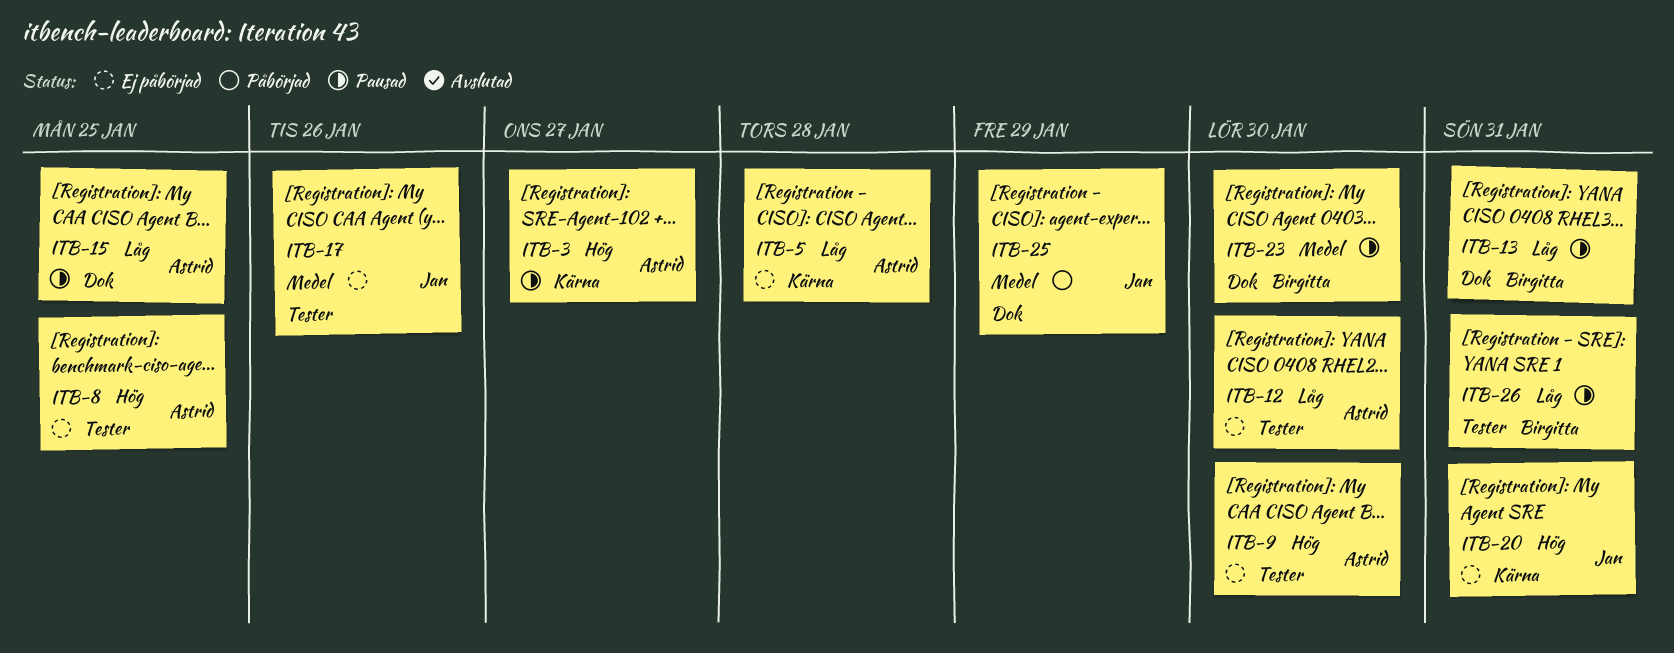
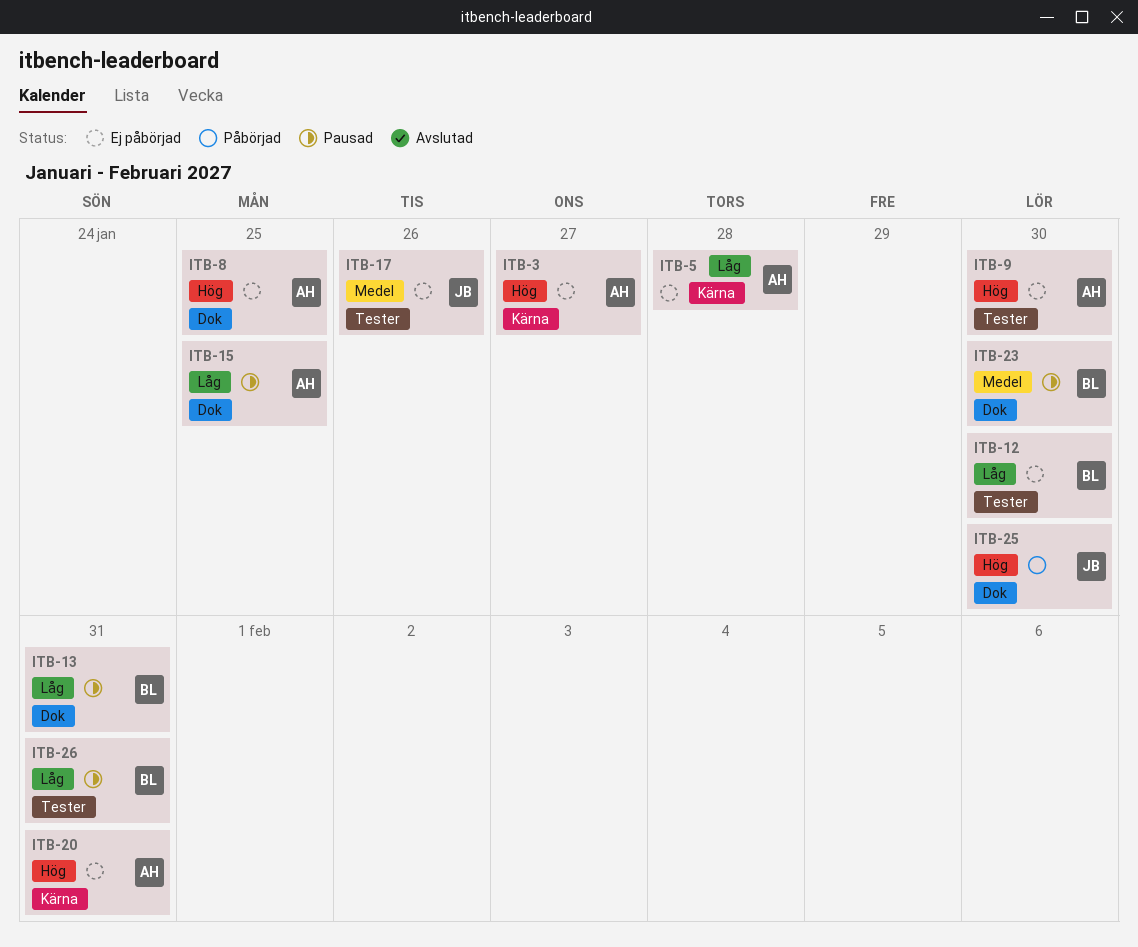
ITB-3, status: Pausad -> Ej påbörjad
ITB-8, label: Tester -> Dok
ITB-12, owner: Astrid -> Birgitta
ITB-20, owner: Jan -> Astrid
ITB-25, priority: Medel -> Hög
ITB-25, due: Jan 29 -> Jan 30

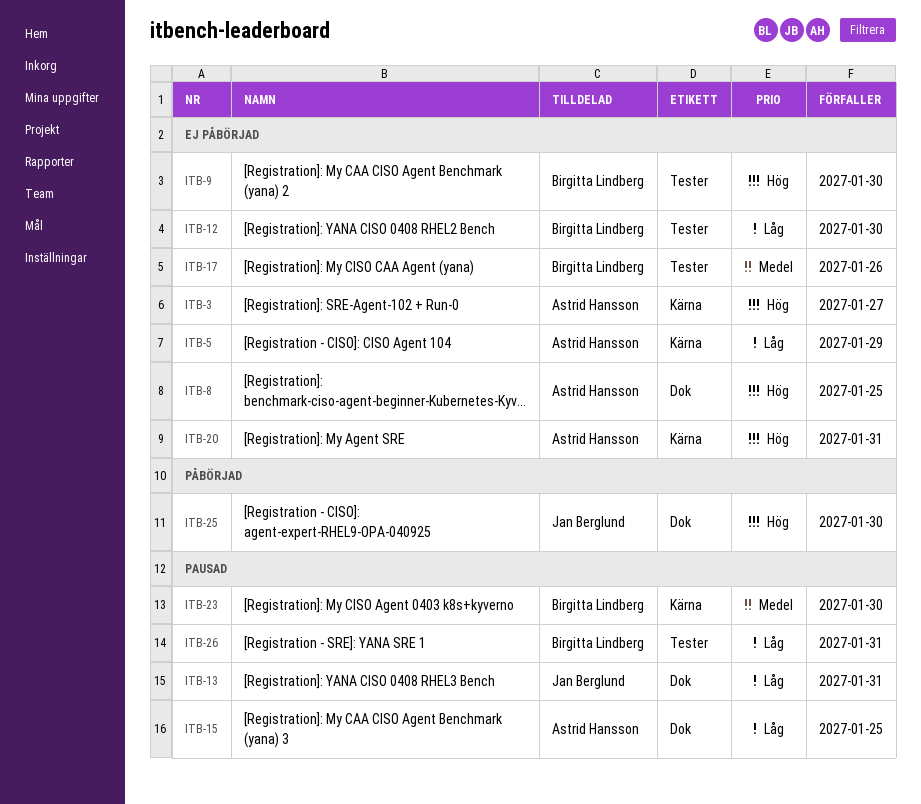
ITB-5, due: Jan 28 -> Jan 29
ITB-9, owner: Astrid Hansson -> Birgitta Lindberg
ITB-13, owner: Birgitta Lindberg -> Jan Berglund
ITB-17, owner: Jan Berglund -> Birgitta Lindberg
ITB-23, label: Dok -> Kärna

